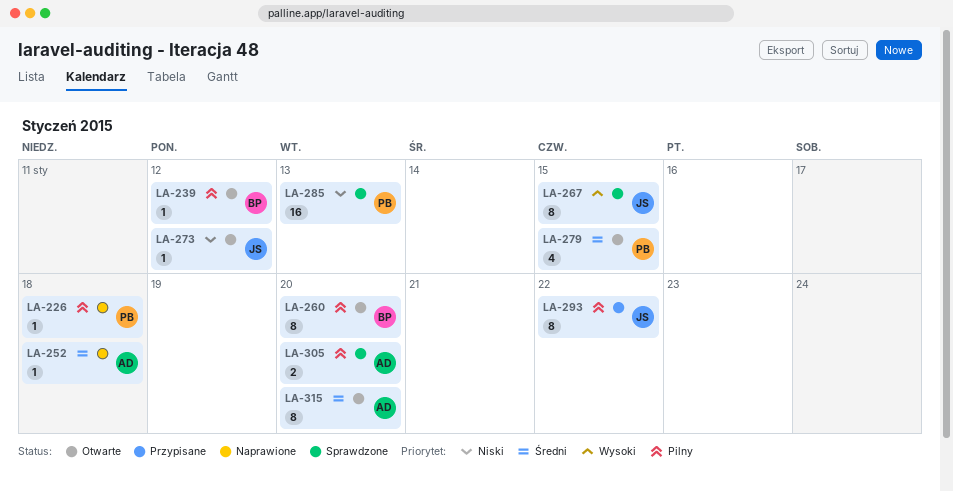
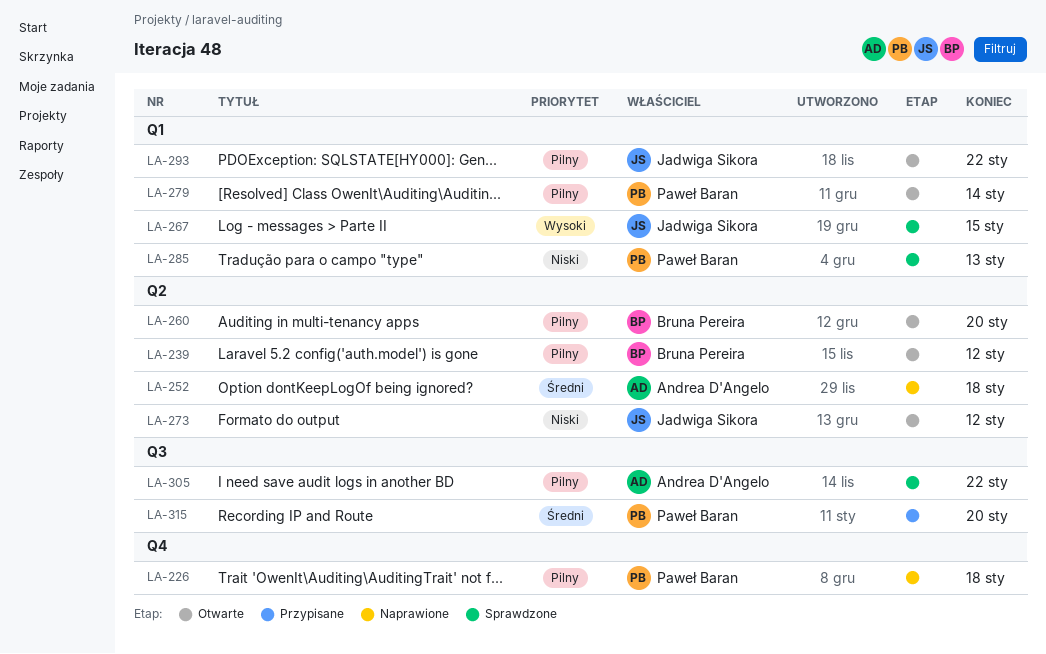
LA-279, priority: Średni -> Pilny
LA-279, due: Jan 15 -> Jan 14
LA-293, status: Przypisane -> Otwarte
LA-305, due: Jan 20 -> Jan 22
LA-315, status: Otwarte -> Przypisane
LA-315, owner: Andrea D'Angelo -> Paweł Baran

